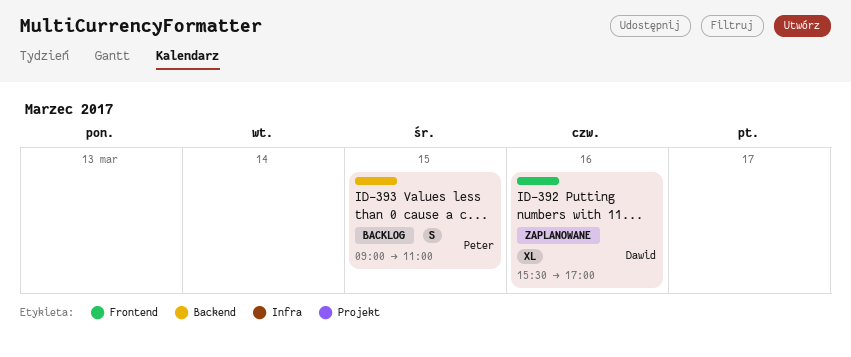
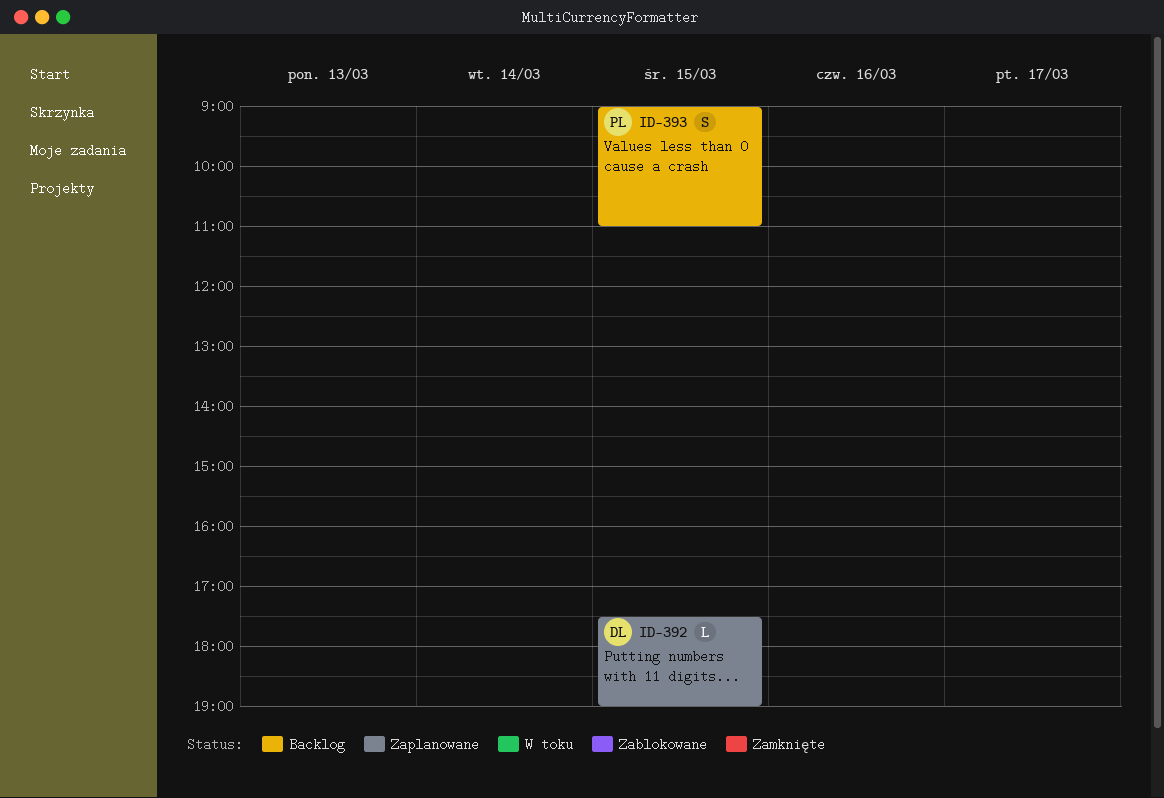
ID-392, estimate: XL -> L
ID-392, day: Mar 16 -> Mar 15
ID-392, begins: 15:30 -> 17:30
ID-392, ends: 17:00 -> 19:00

